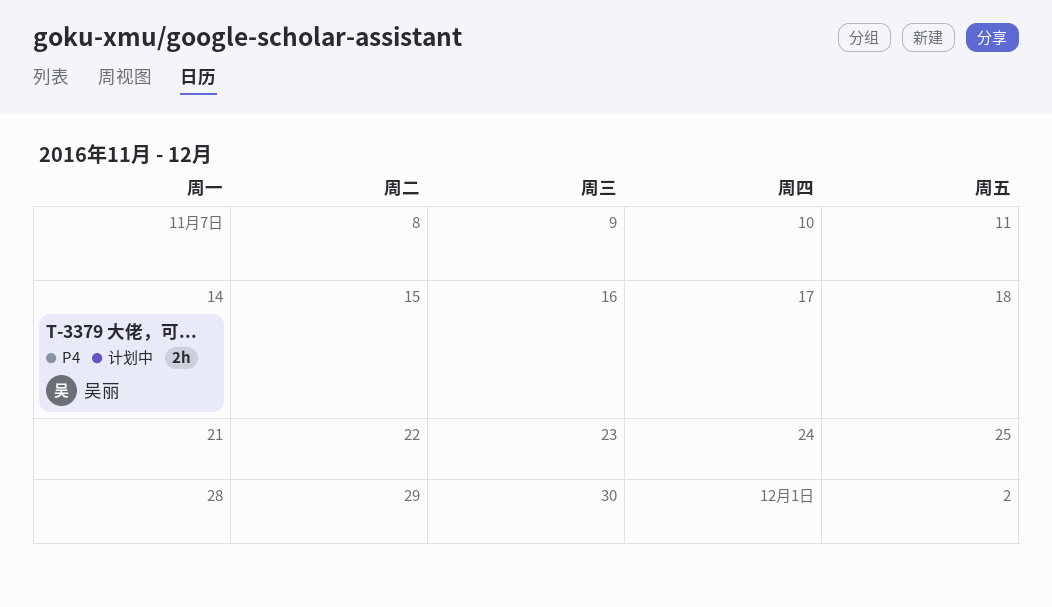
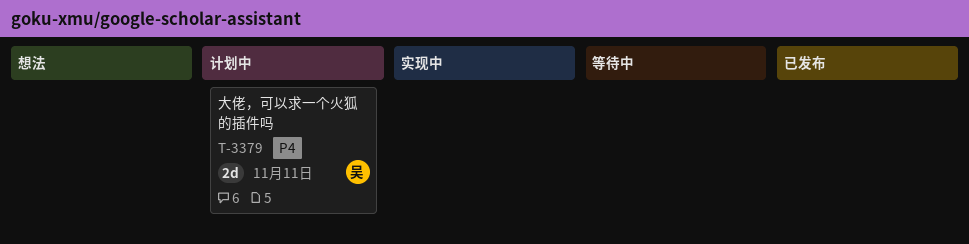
T-3379, estimate: 2h -> 2d
T-3379, due: Nov 14 -> Nov 11

